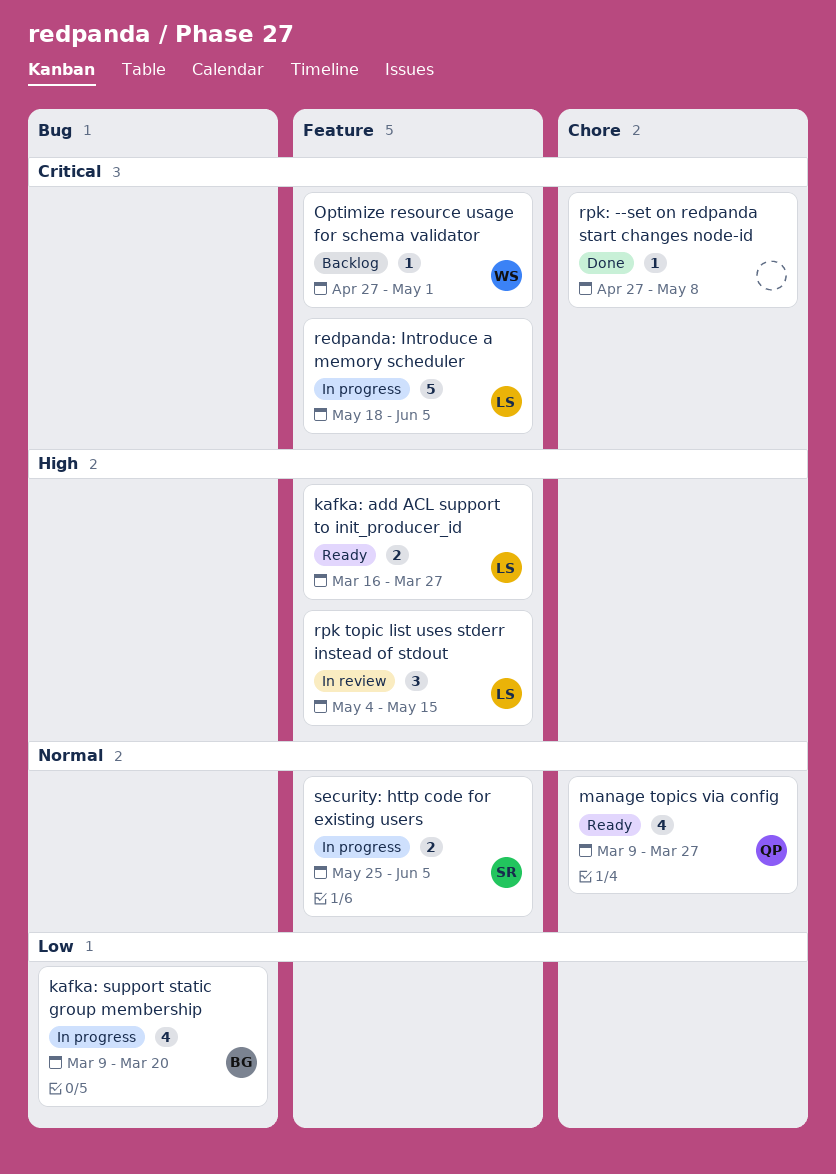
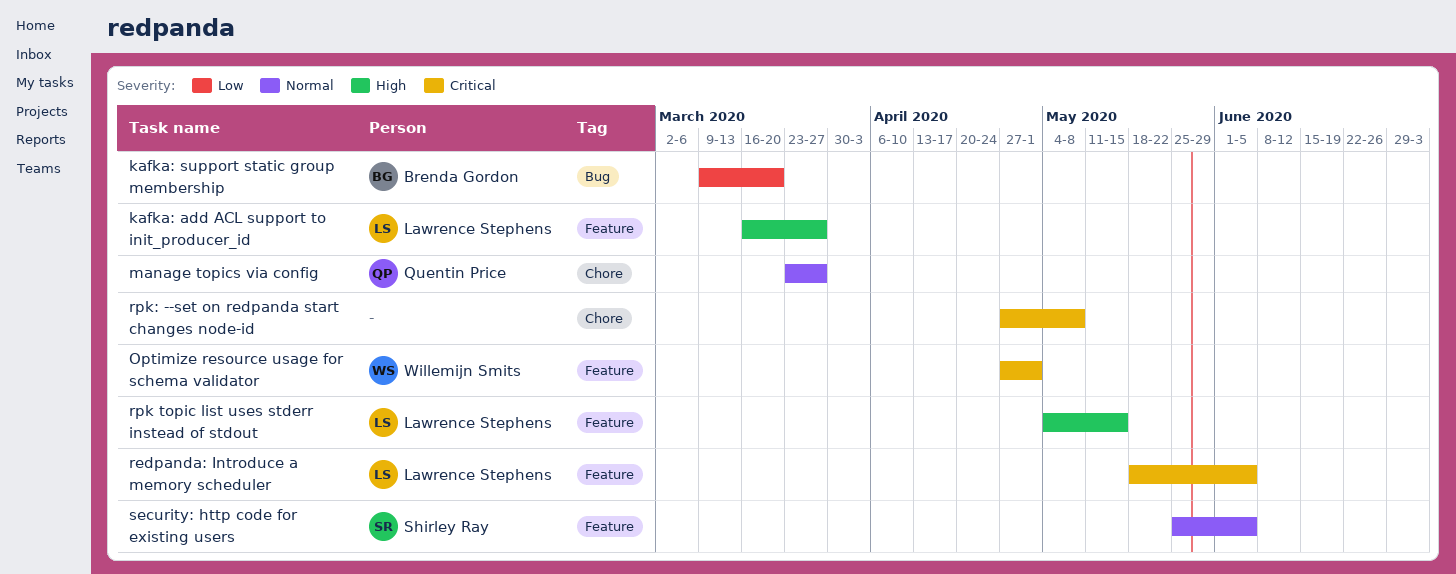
manage topics via config, start: Mar 9 -> Mar 23

